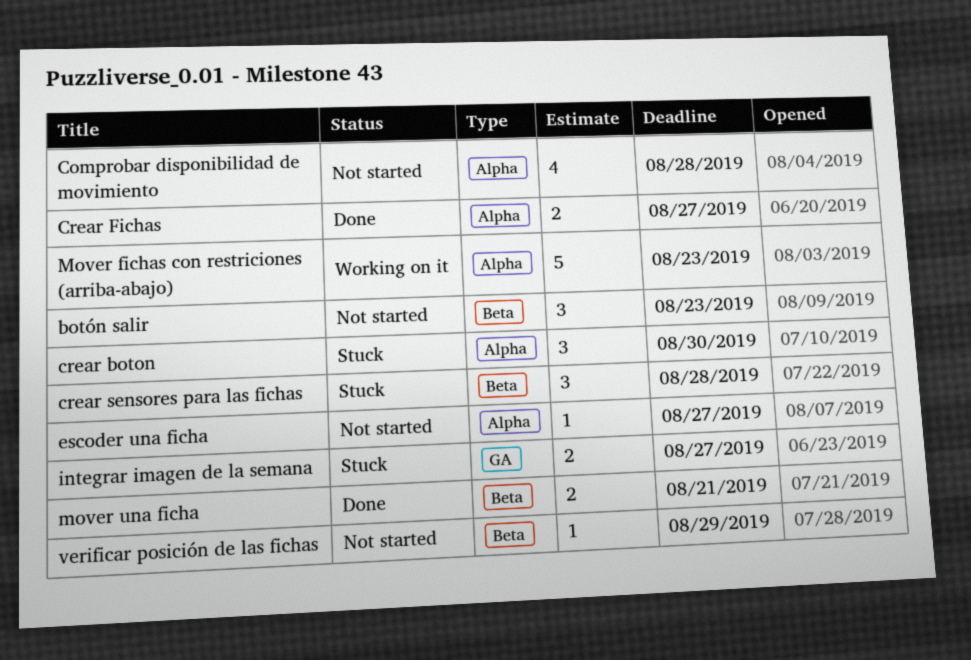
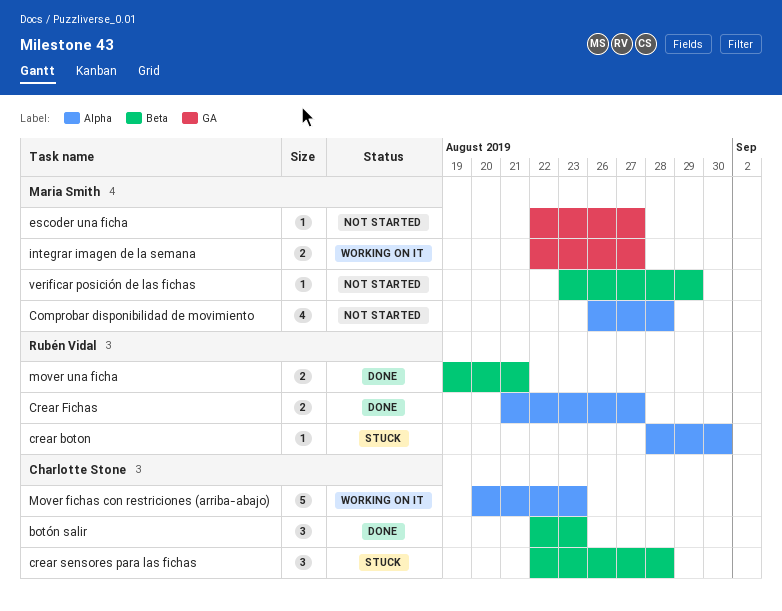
botón salir, status: Not started -> Done
crear boton, estimate: 3 -> 1
escoder una ficha, label: Alpha -> GA
integrar imagen de la semana, status: Stuck -> Working on it

